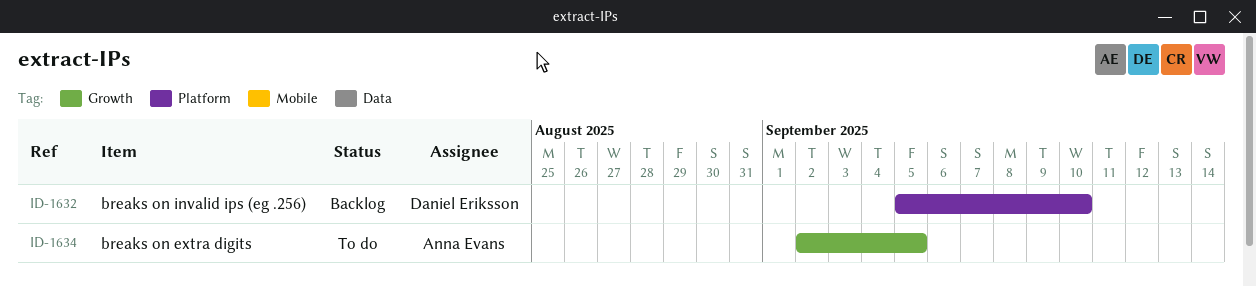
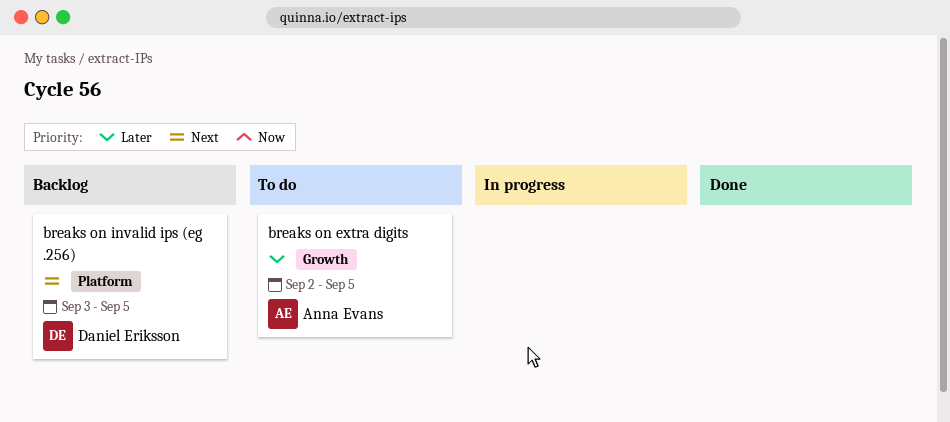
breaks on invalid ips (eg .256), start: Sep 5 -> Sep 3
breaks on invalid ips (eg .256), due: Sep 10 -> Sep 5

